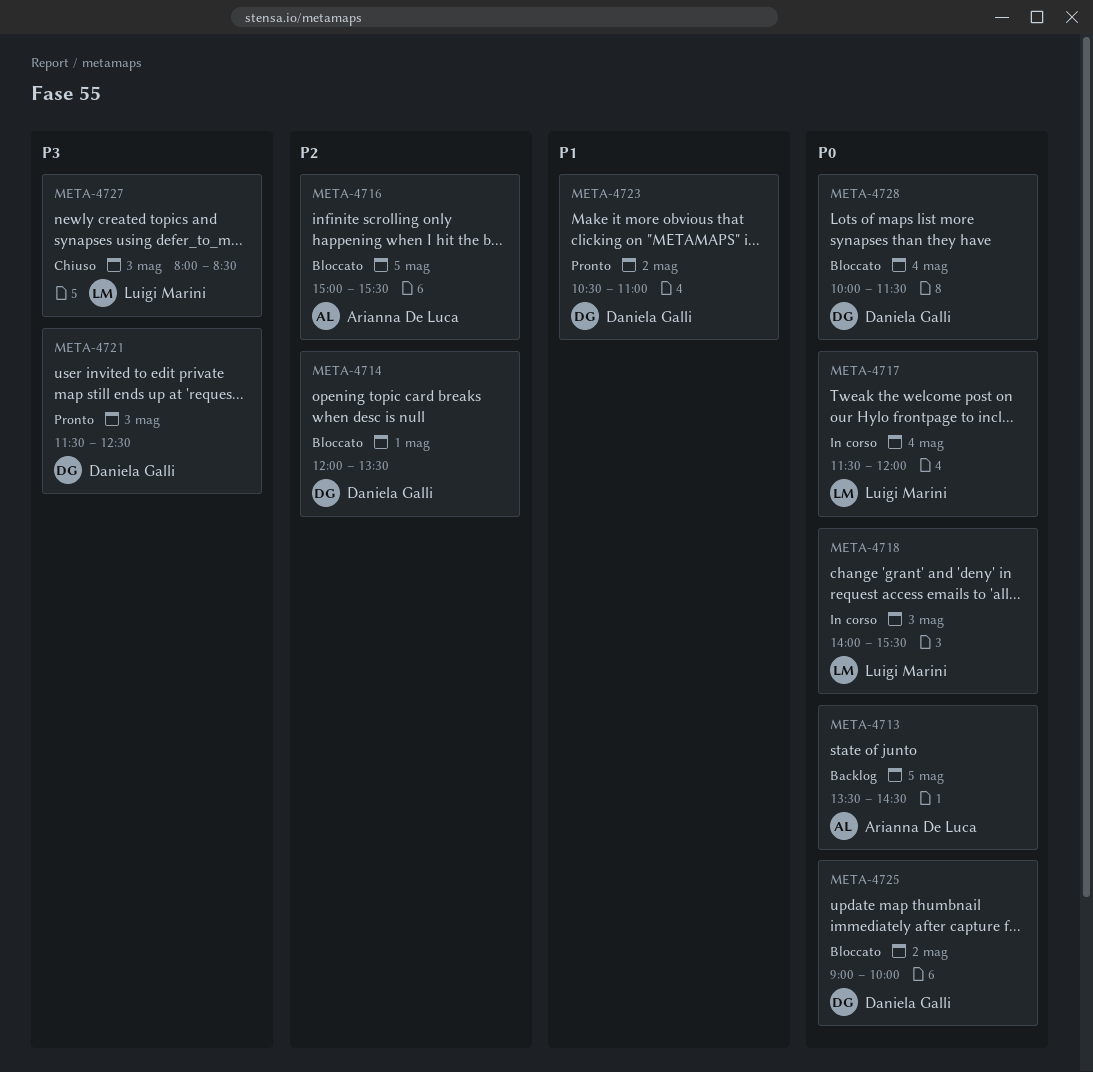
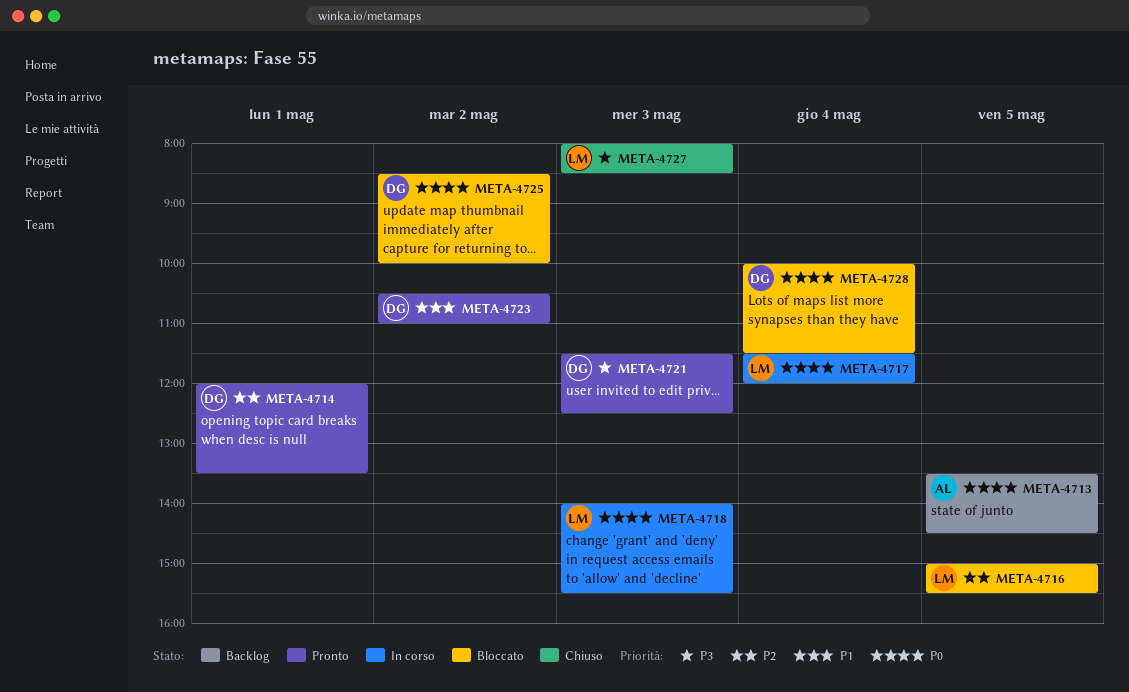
META-4714, status: Bloccato -> Pronto
META-4716, owner: Arianna De Luca -> Luigi Marini
META-4725, begins: 09:00 -> 08:30

